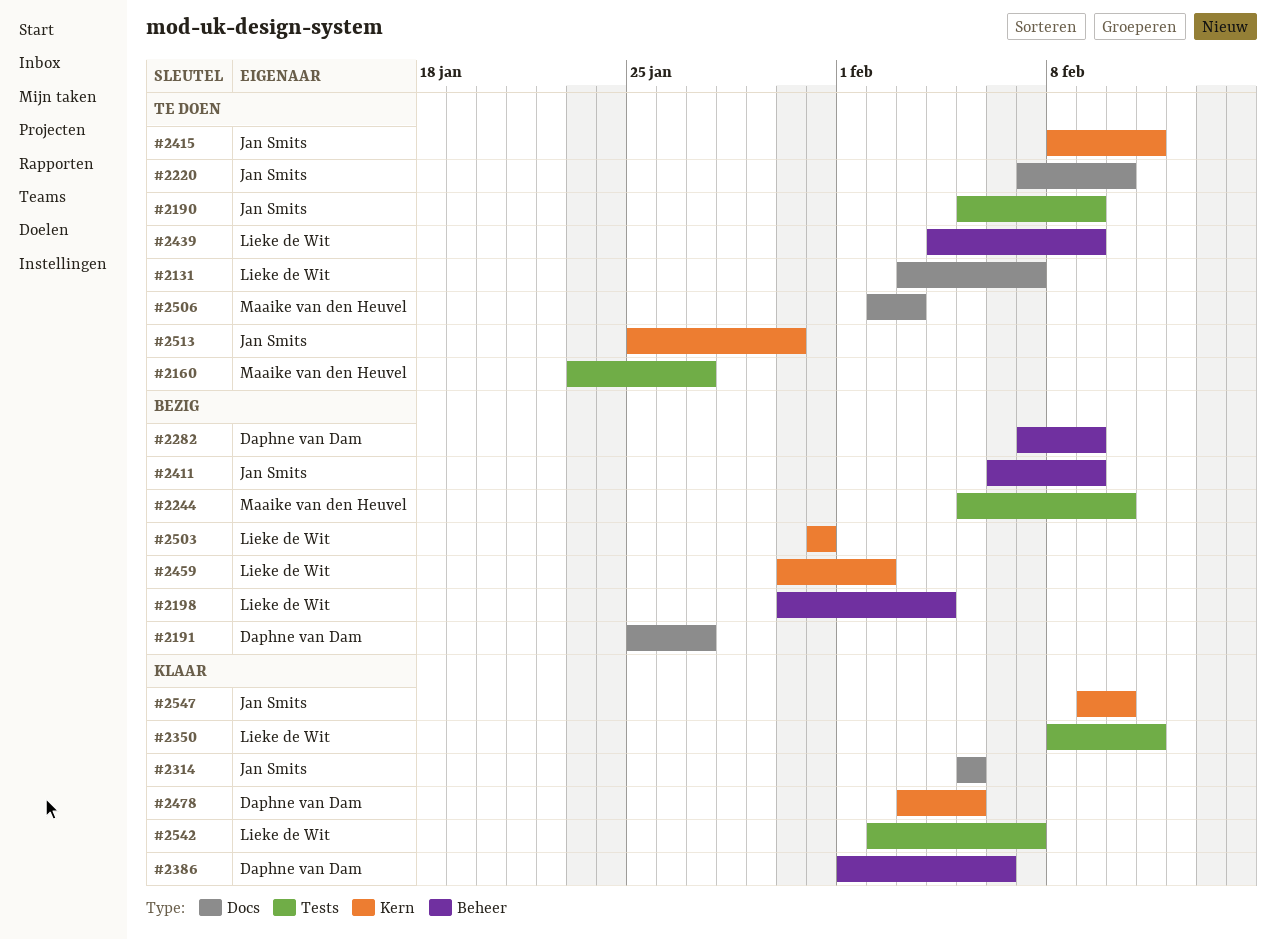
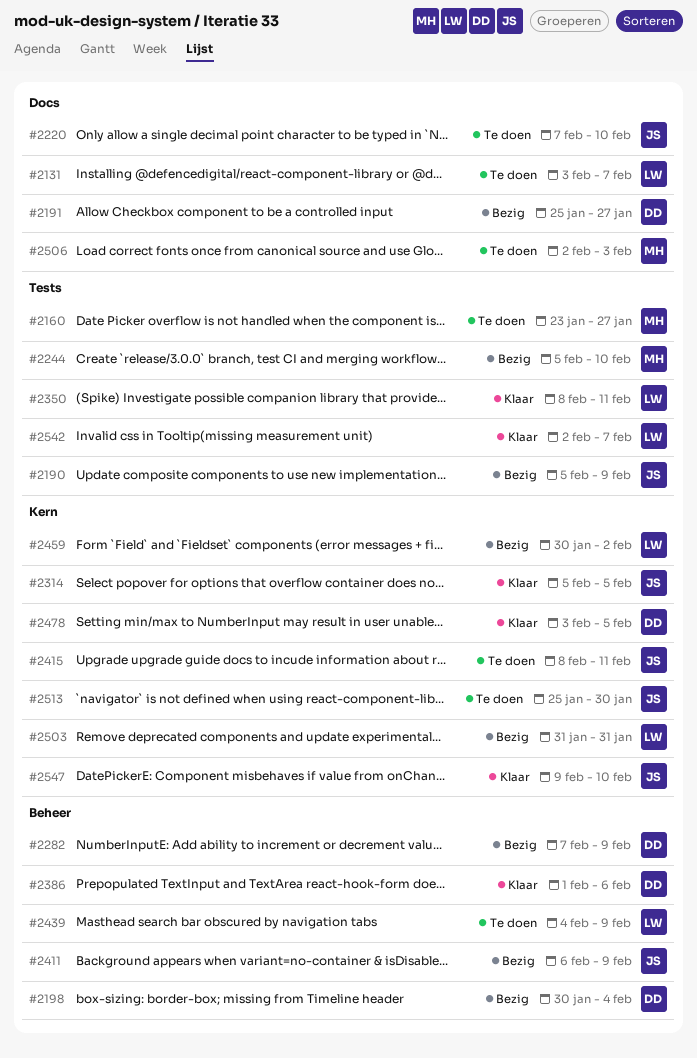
#2190, status: Te doen -> Bezig
#2198, owner: Lieke de Wit -> Daphne van Dam
#2314, label: Docs -> Kern

